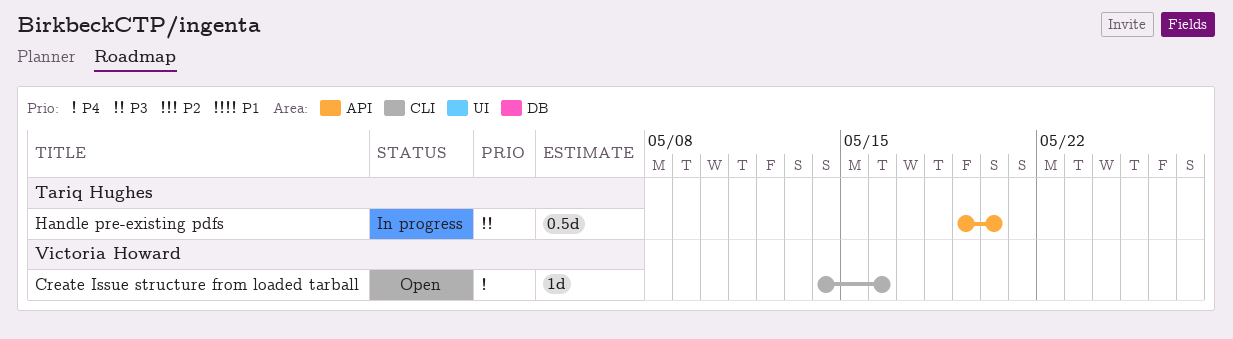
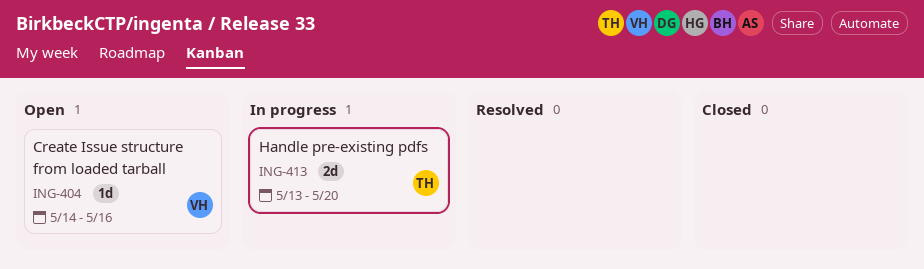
Handle pre-existing pdfs, estimate: 0.5d -> 2d
Handle pre-existing pdfs, start: May 19 -> May 13

